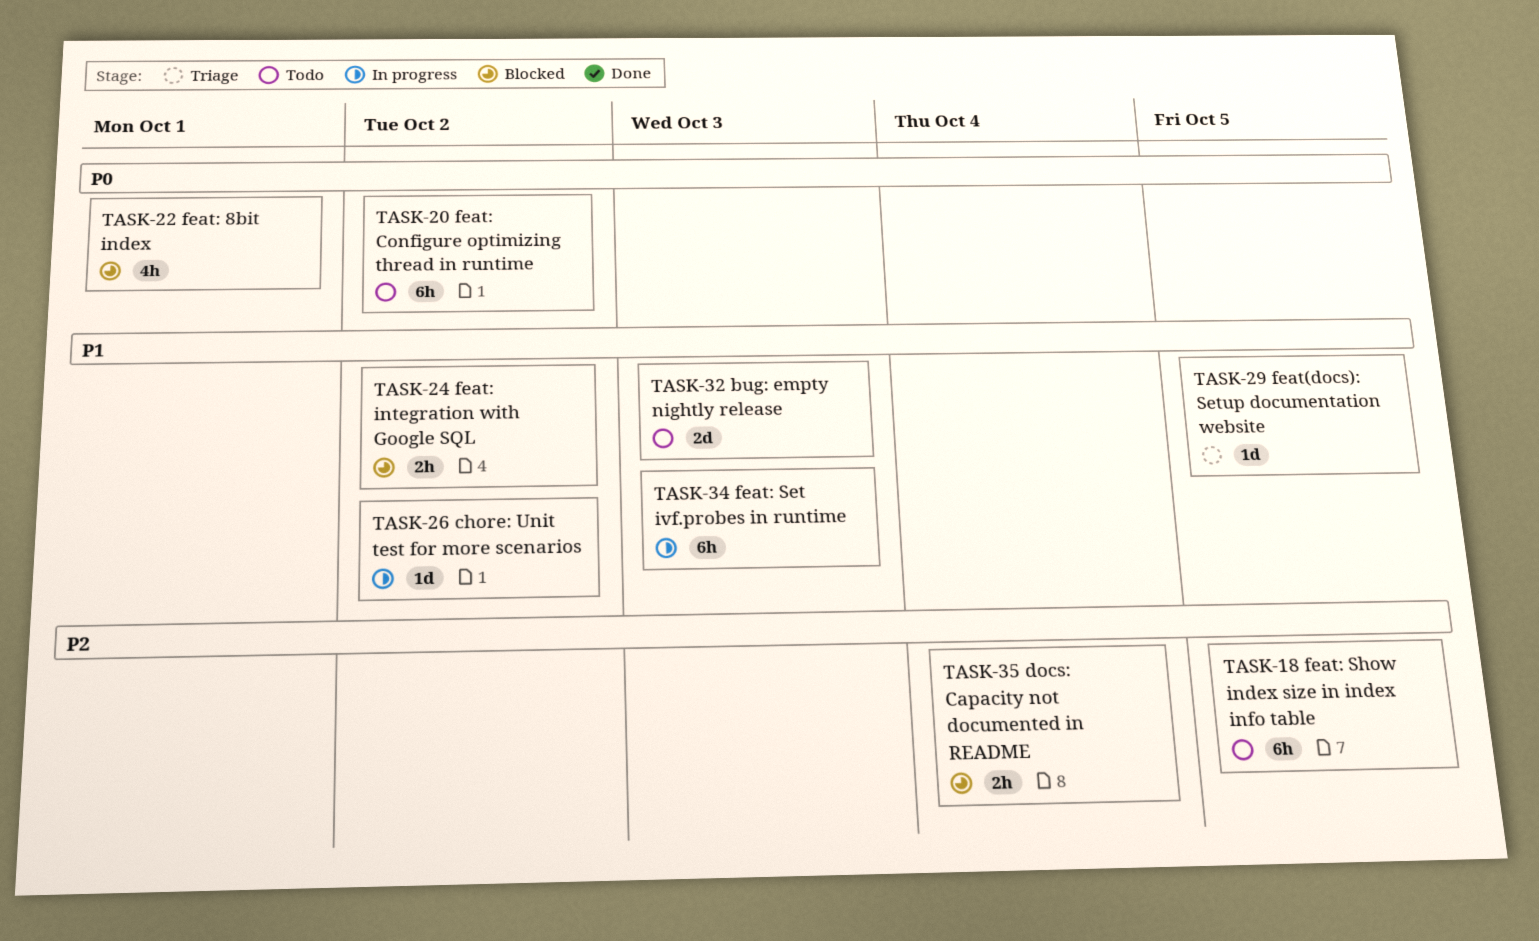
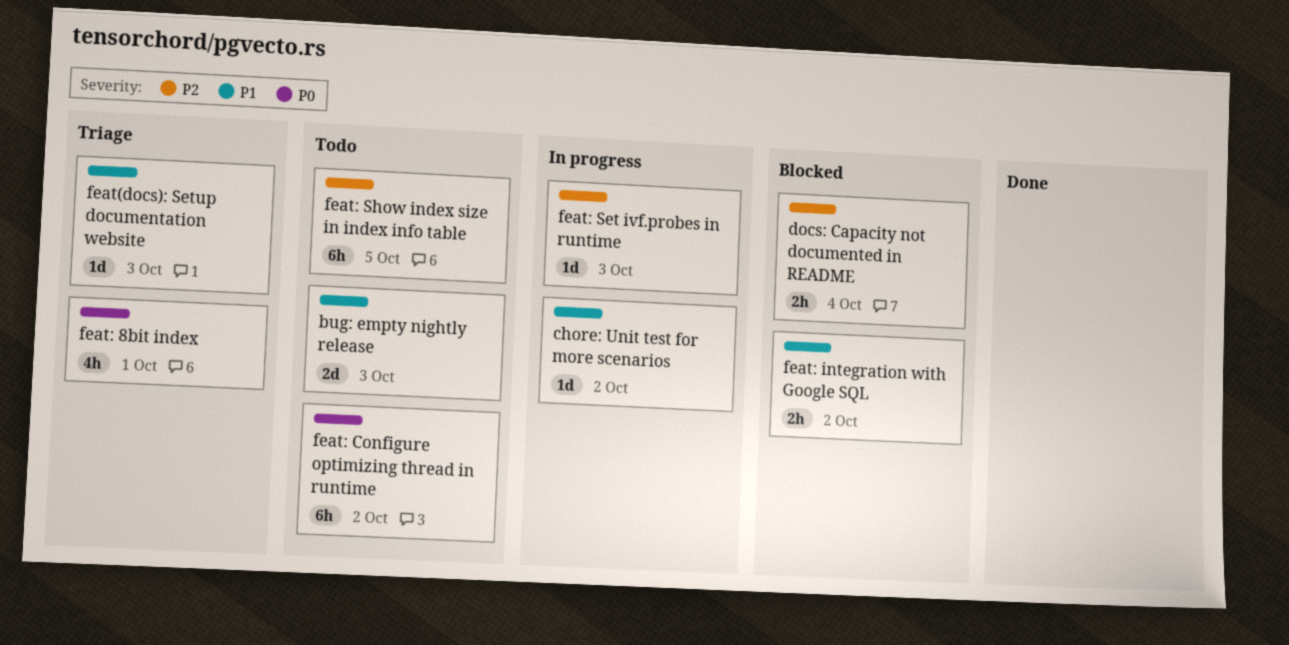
feat(docs): Setup documentation website, due: Oct 5 -> Oct 3
feat: 8bit index, status: Blocked -> Triage
feat: Set ivf.probes in runtime, priority: P1 -> P2
feat: Set ivf.probes in runtime, estimate: 6h -> 1d

